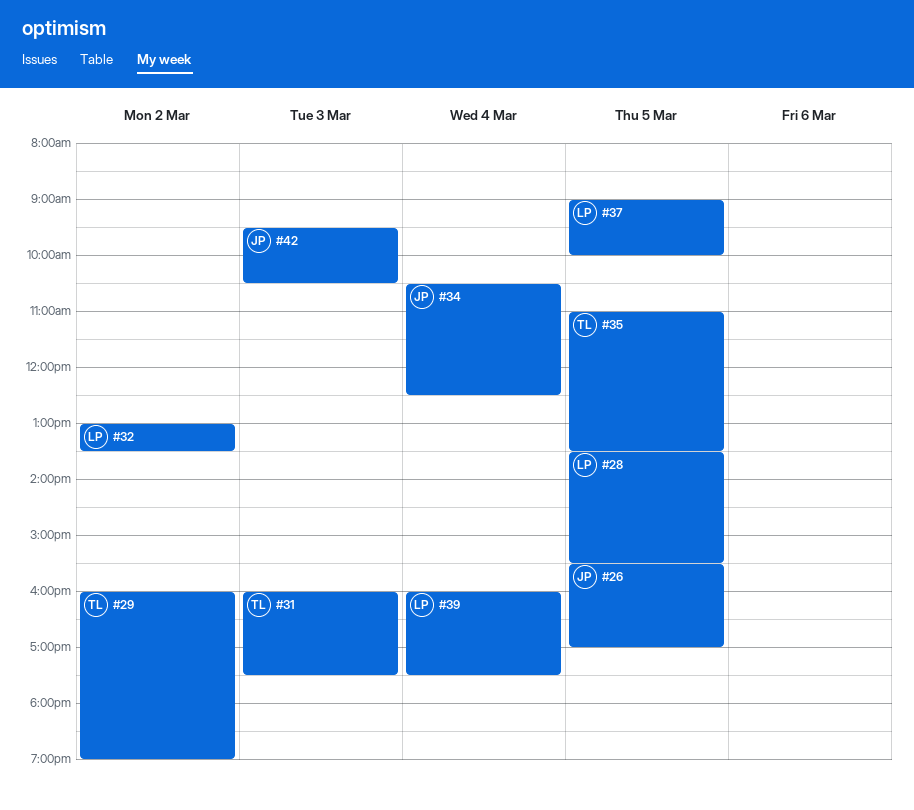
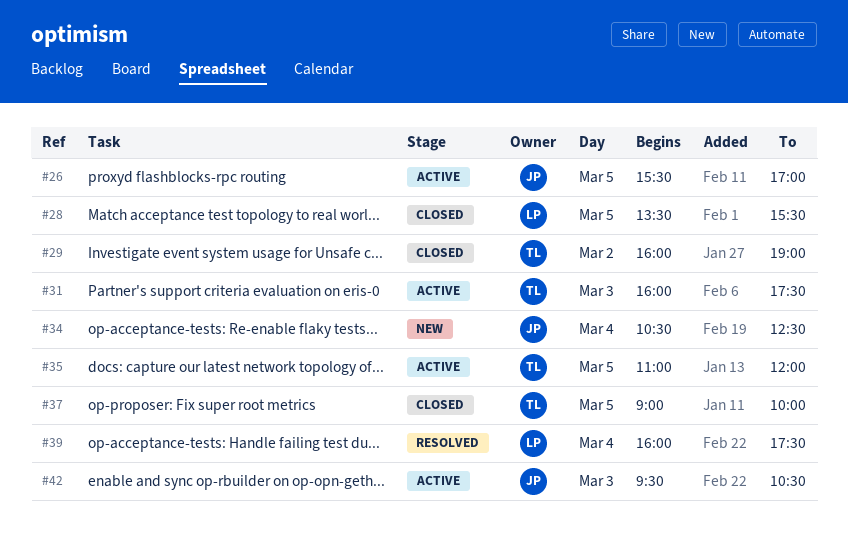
#32: present -> none
#35, ends: 13:30 -> 12:00
#37, owner: LP -> TL

